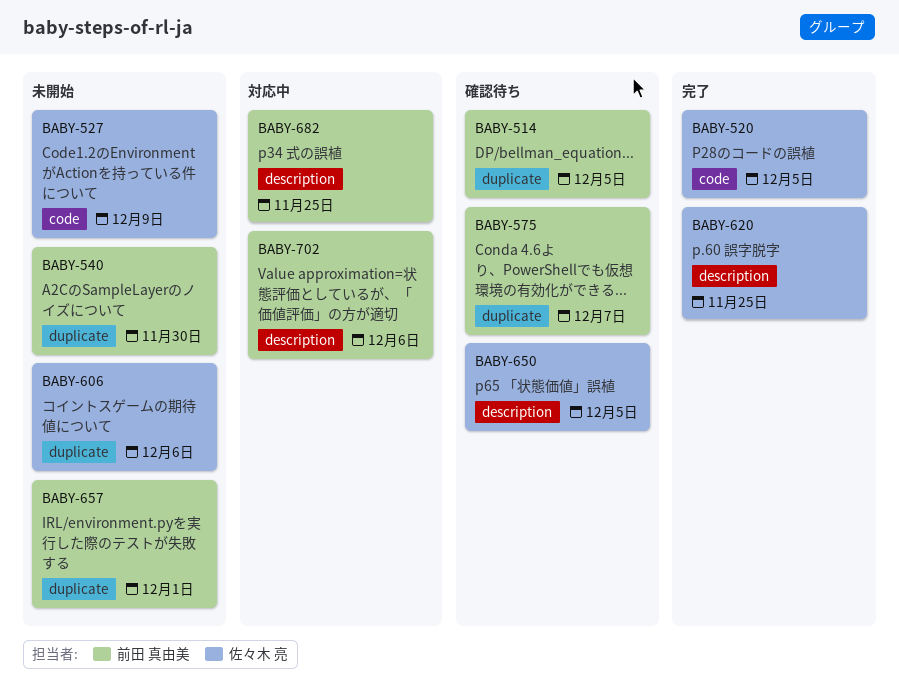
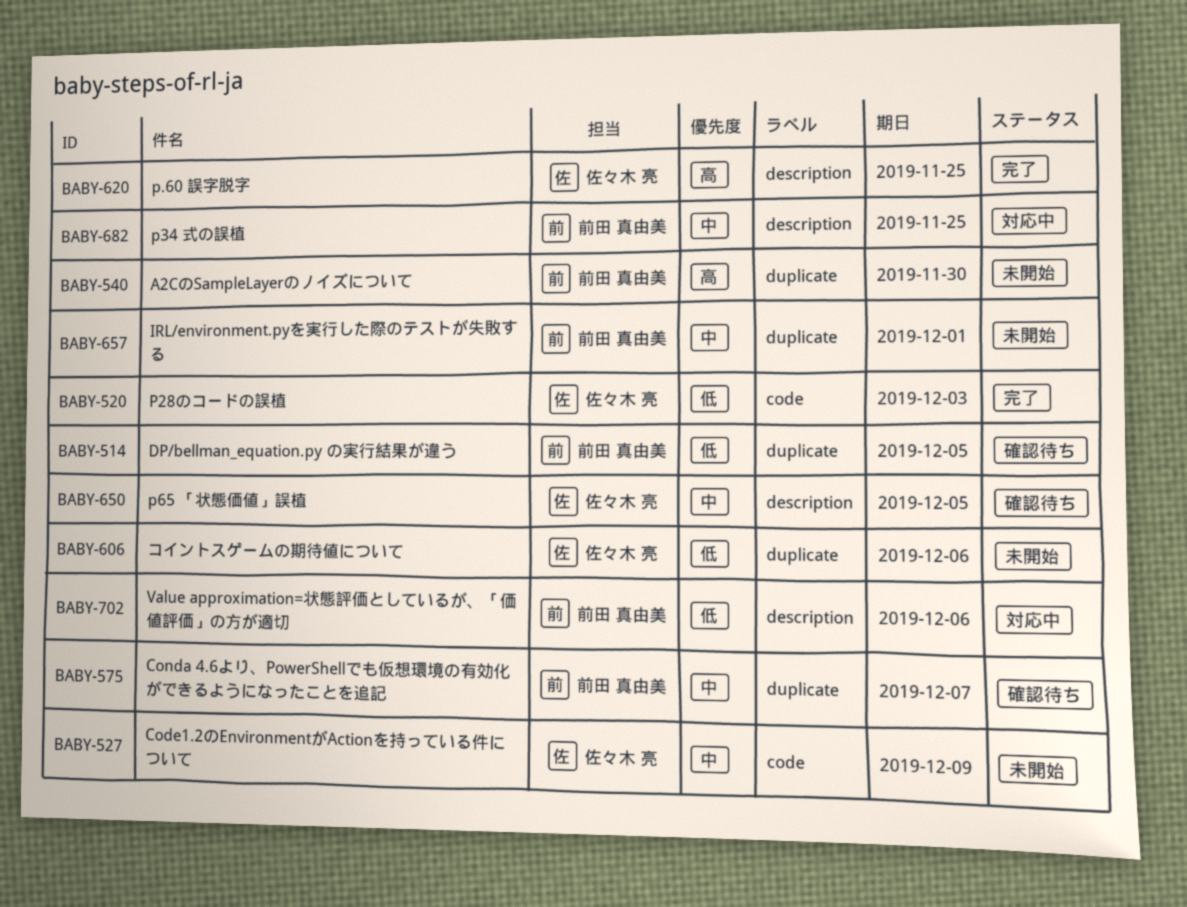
BABY-520, due: Dec 5 -> Dec 3

